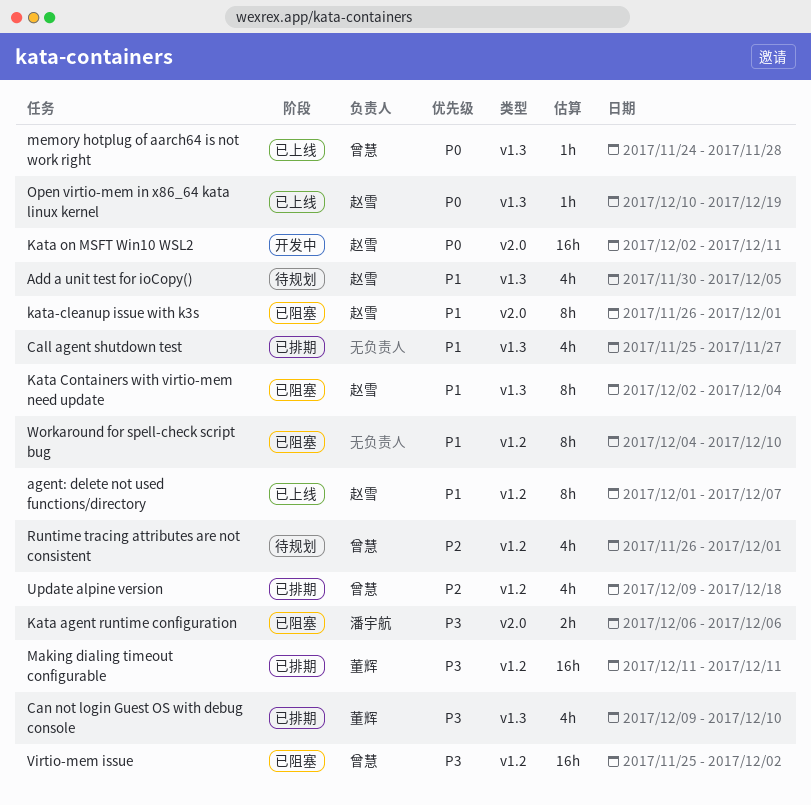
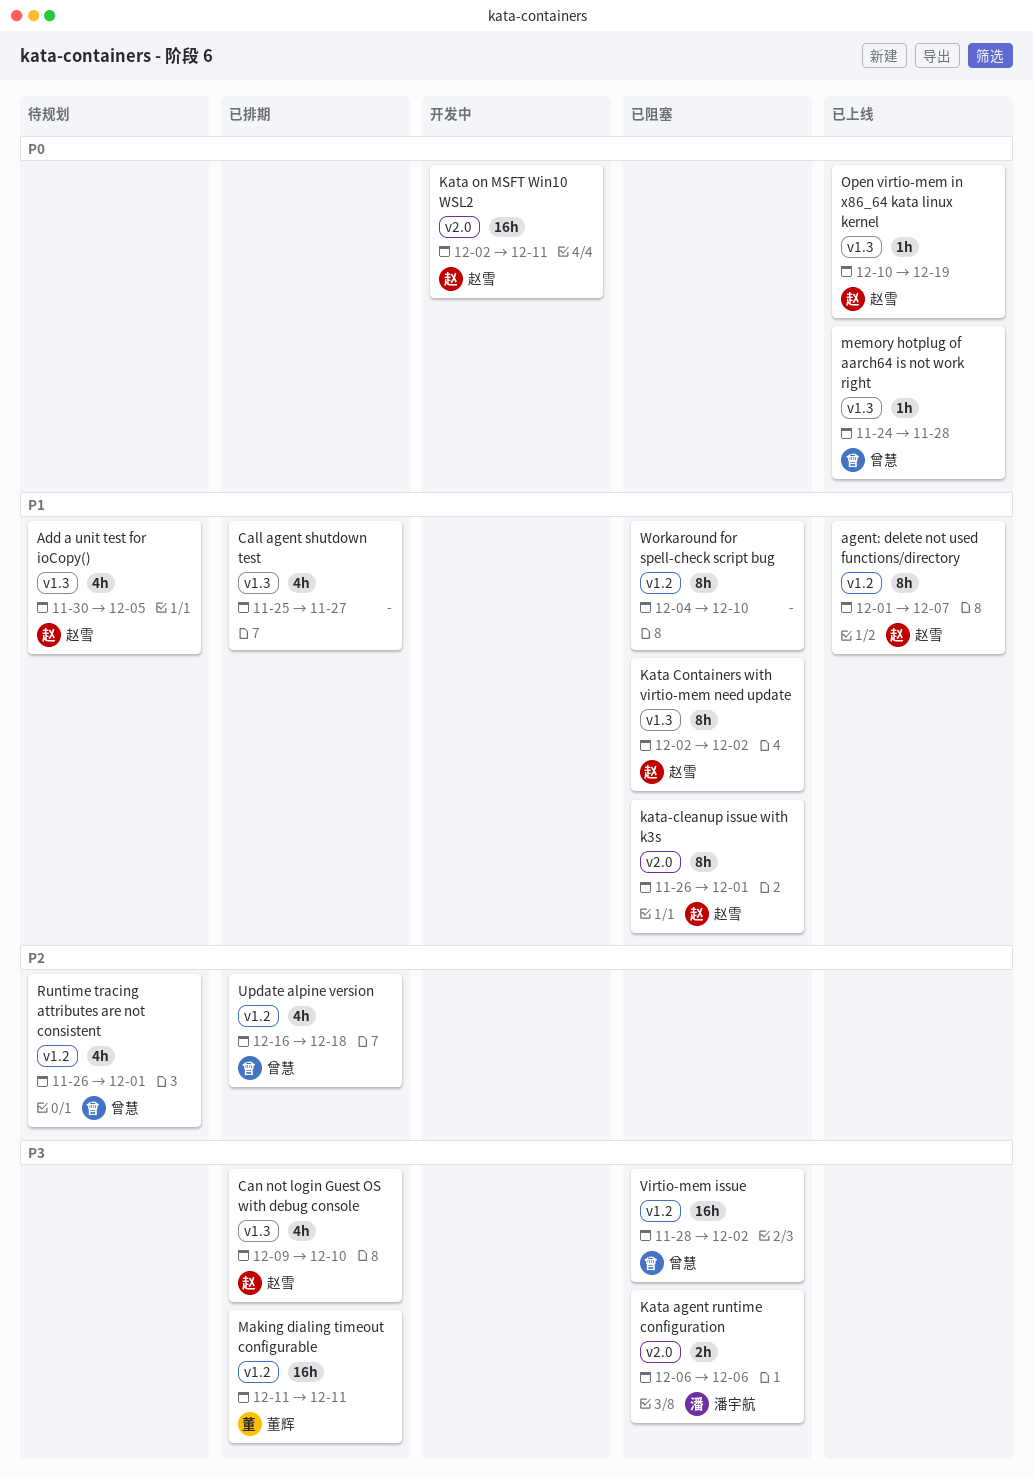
Can not login Guest OS with debug console, owner: 董辉 -> 赵雪
Kata Containers with virtio-mem need update, due: Dec 4 -> Dec 2
Update alpine version, start: Dec 9 -> Dec 16
Virtio-mem issue, start: Nov 25 -> Nov 28

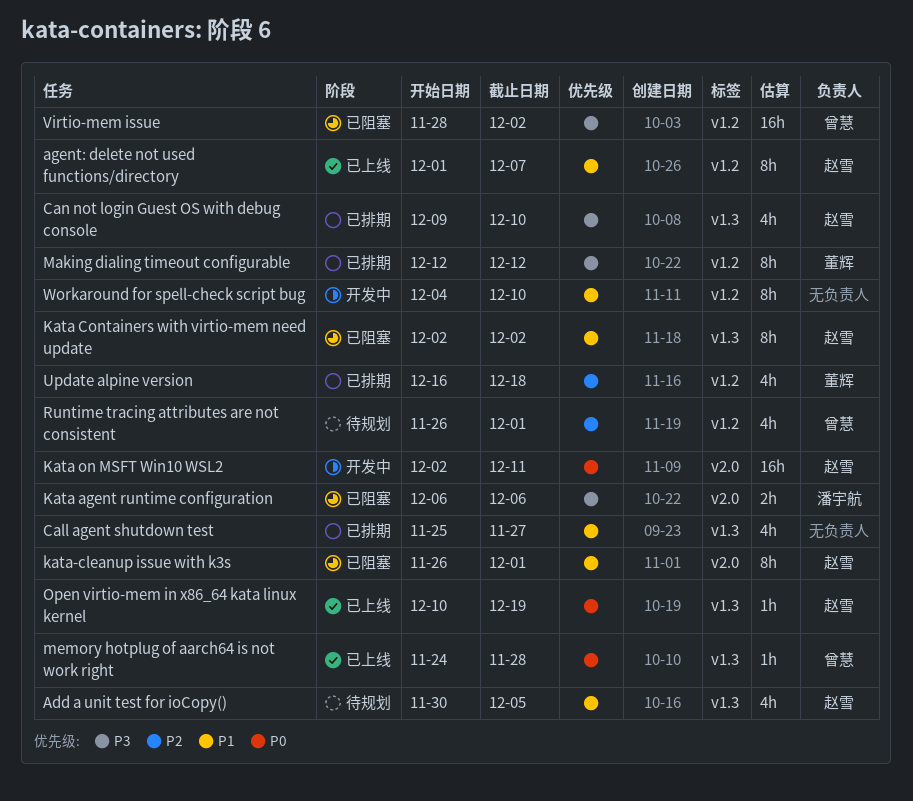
Making dialing timeout configurable, estimate: 16h -> 8h
Making dialing timeout configurable, start: Dec 11 -> Dec 12
Making dialing timeout configurable, due: Dec 11 -> Dec 12
Update alpine version, owner: 曾慧 -> 董辉
Workaround for spell-check script bug, status: 已阻塞 -> 开发中

